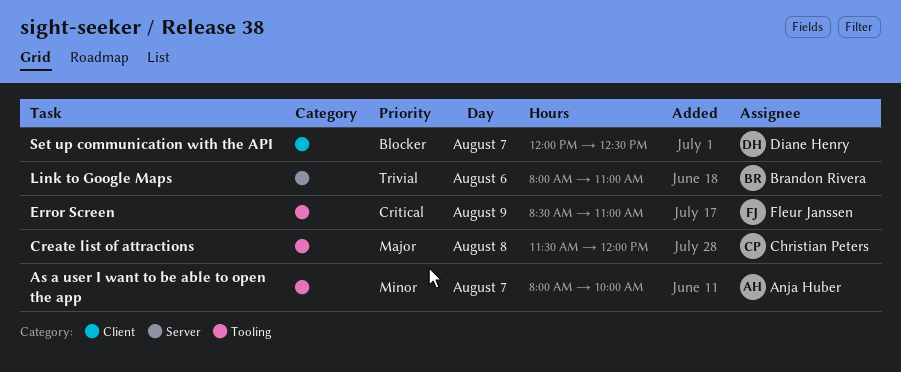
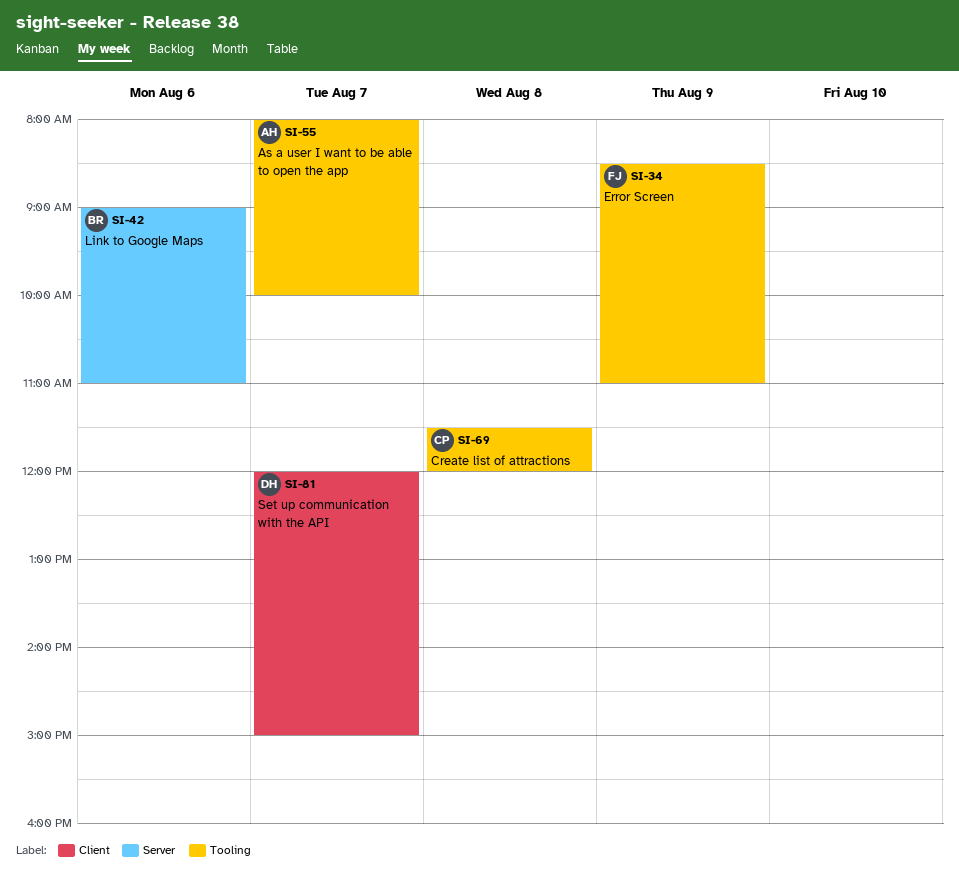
Link to Google Maps, begins: 08:00 -> 09:00
Set up communication with the API, ends: 12:30 -> 15:00

